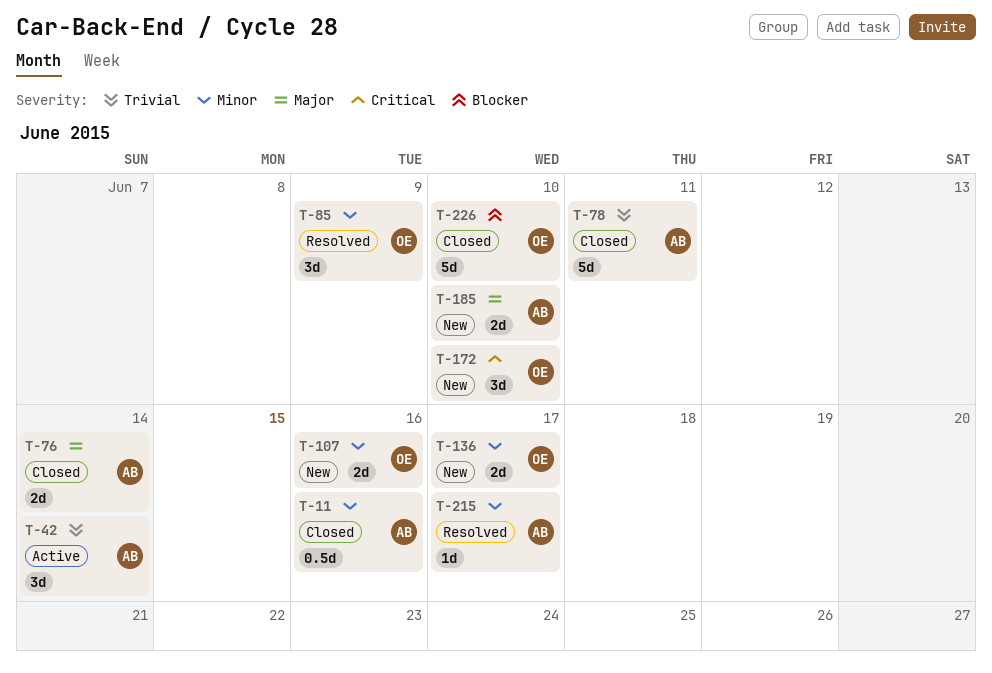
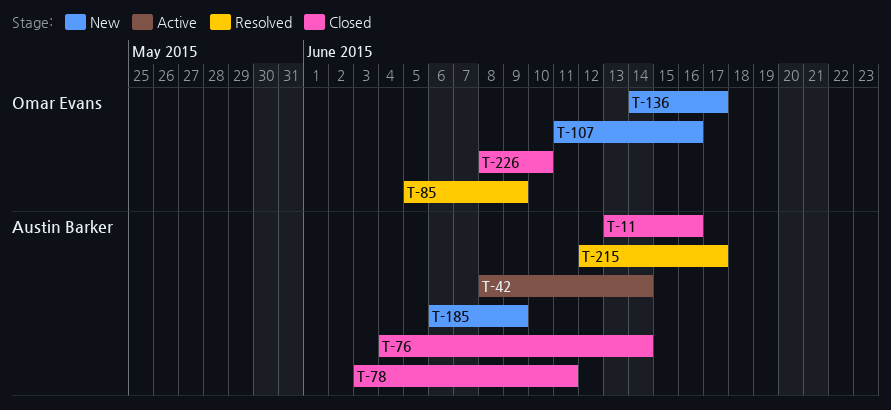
T-172: present -> none
T-185, due: Jun 10 -> Jun 9

